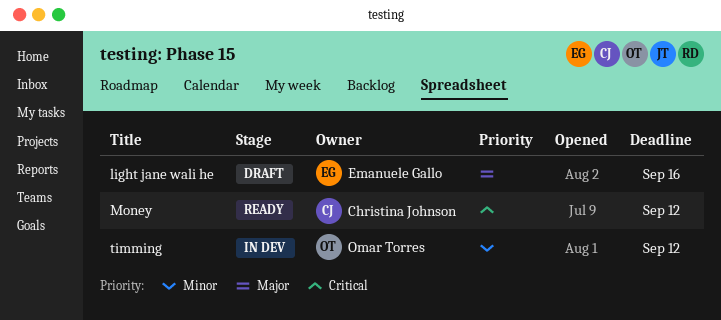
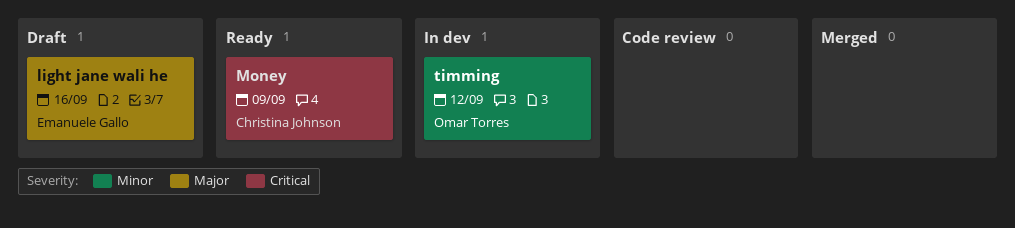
Money, due: Sep 12 -> Sep 9

